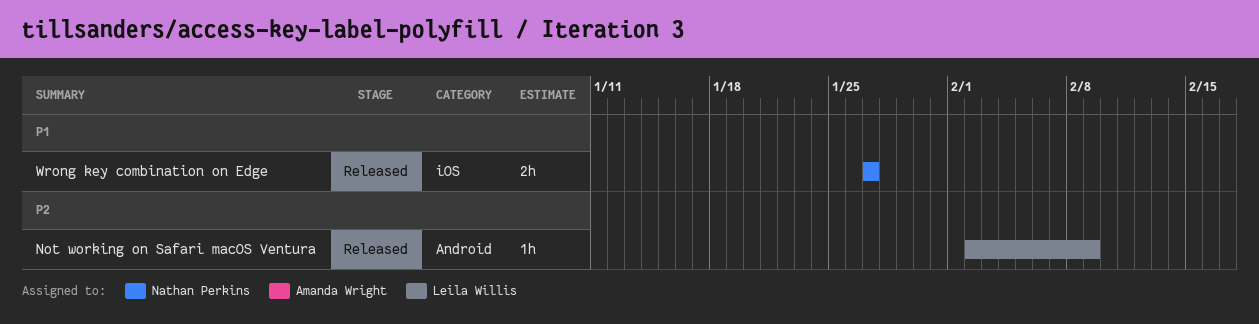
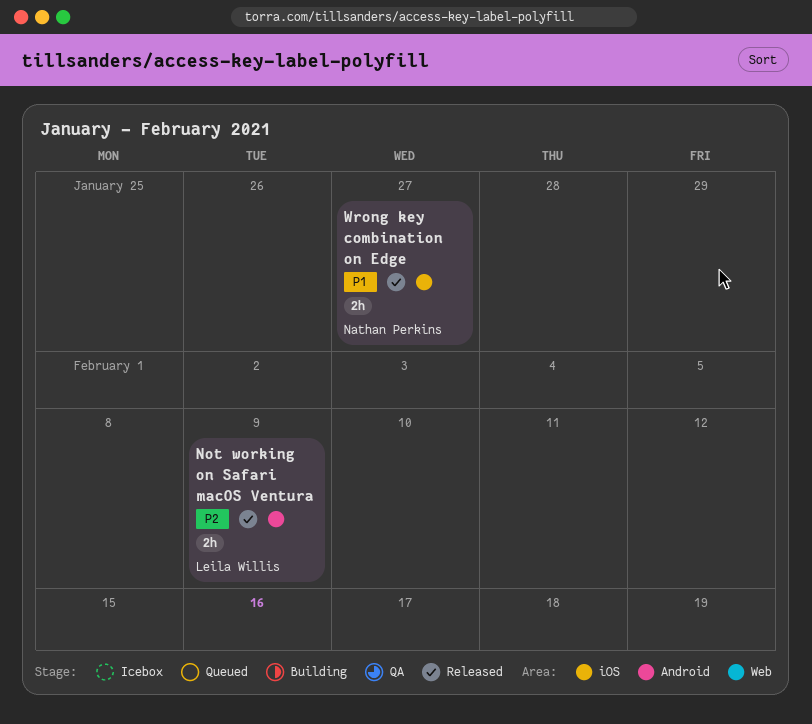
Not working on Safari macOS Ventura, estimate: 1h -> 2h

